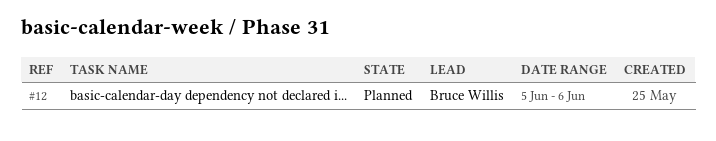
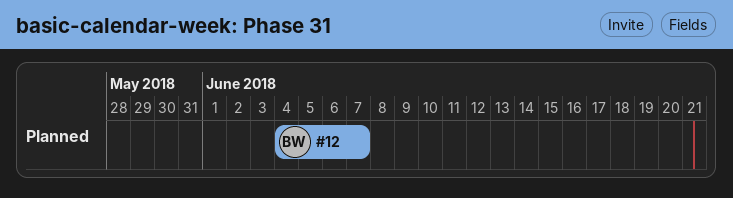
#12, start: Jun 5 -> Jun 4
#12, due: Jun 6 -> Jun 7

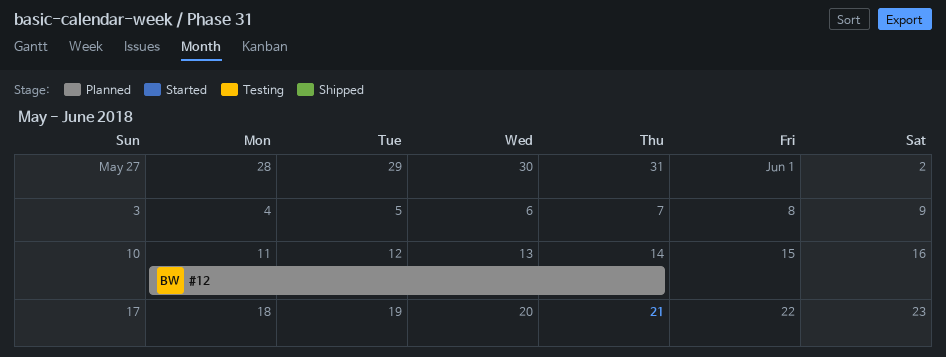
#12, start: Jun 4 -> Jun 11
#12, due: Jun 7 -> Jun 14

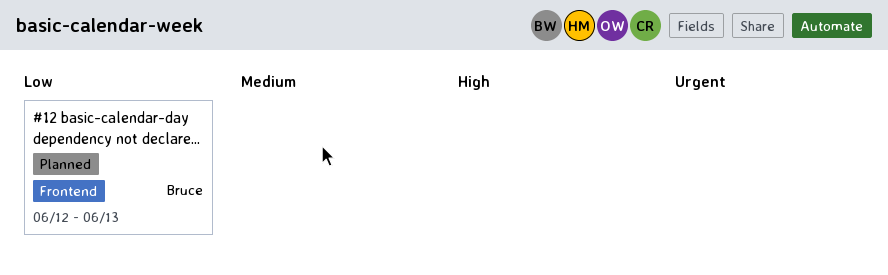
#12, start: Jun 11 -> Jun 12
#12, due: Jun 14 -> Jun 13

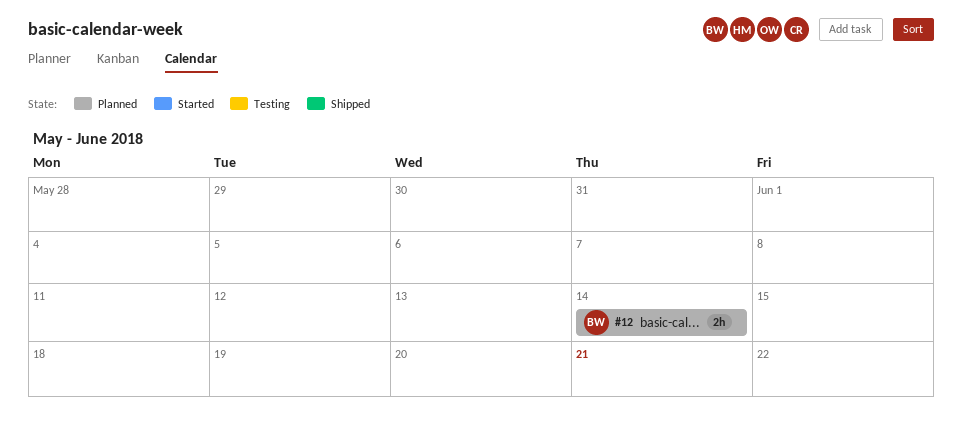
#12, start: Jun 12 -> Jun 14
#12, due: Jun 13 -> Jun 14

